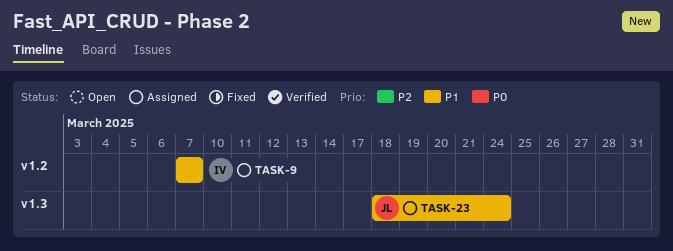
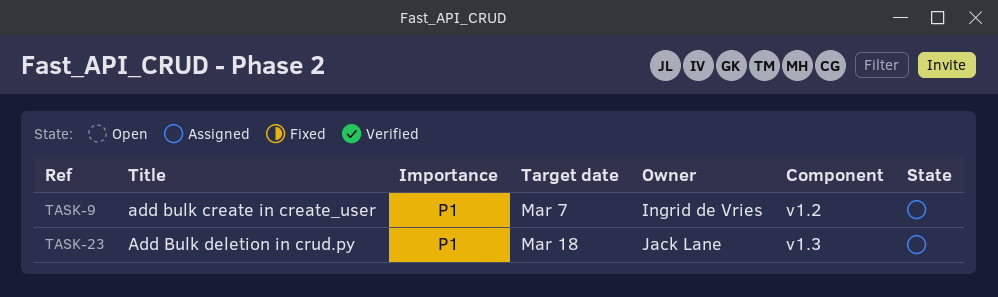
TASK-23, due: Mar 24 -> Mar 18

